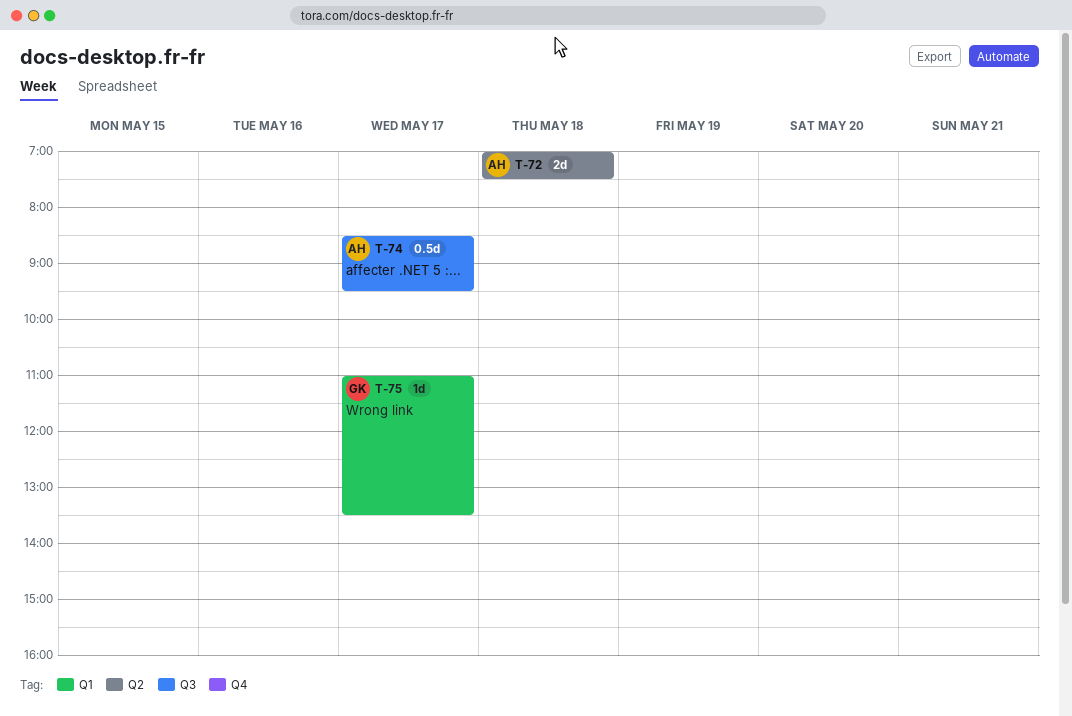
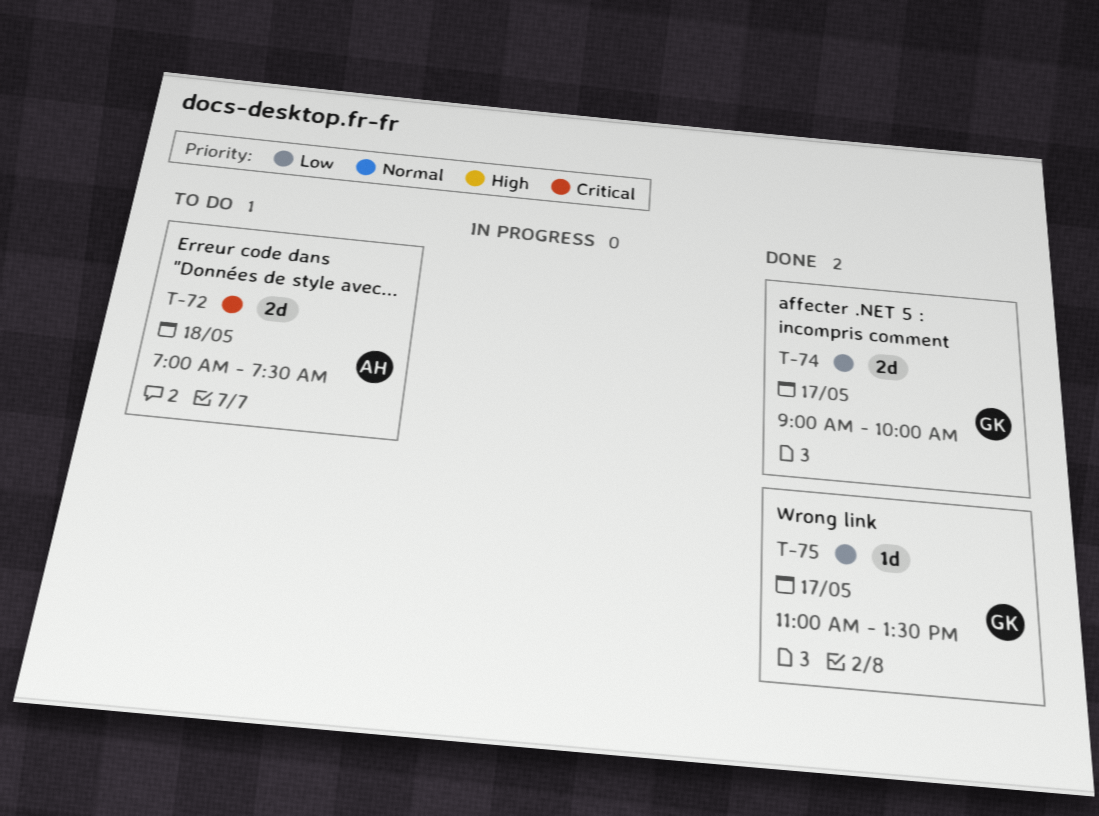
T-74, owner: AH -> GK
T-74, estimate: 0.5d -> 2d
T-74, begins: 08:30 -> 09:00
T-74, ends: 09:30 -> 10:00

